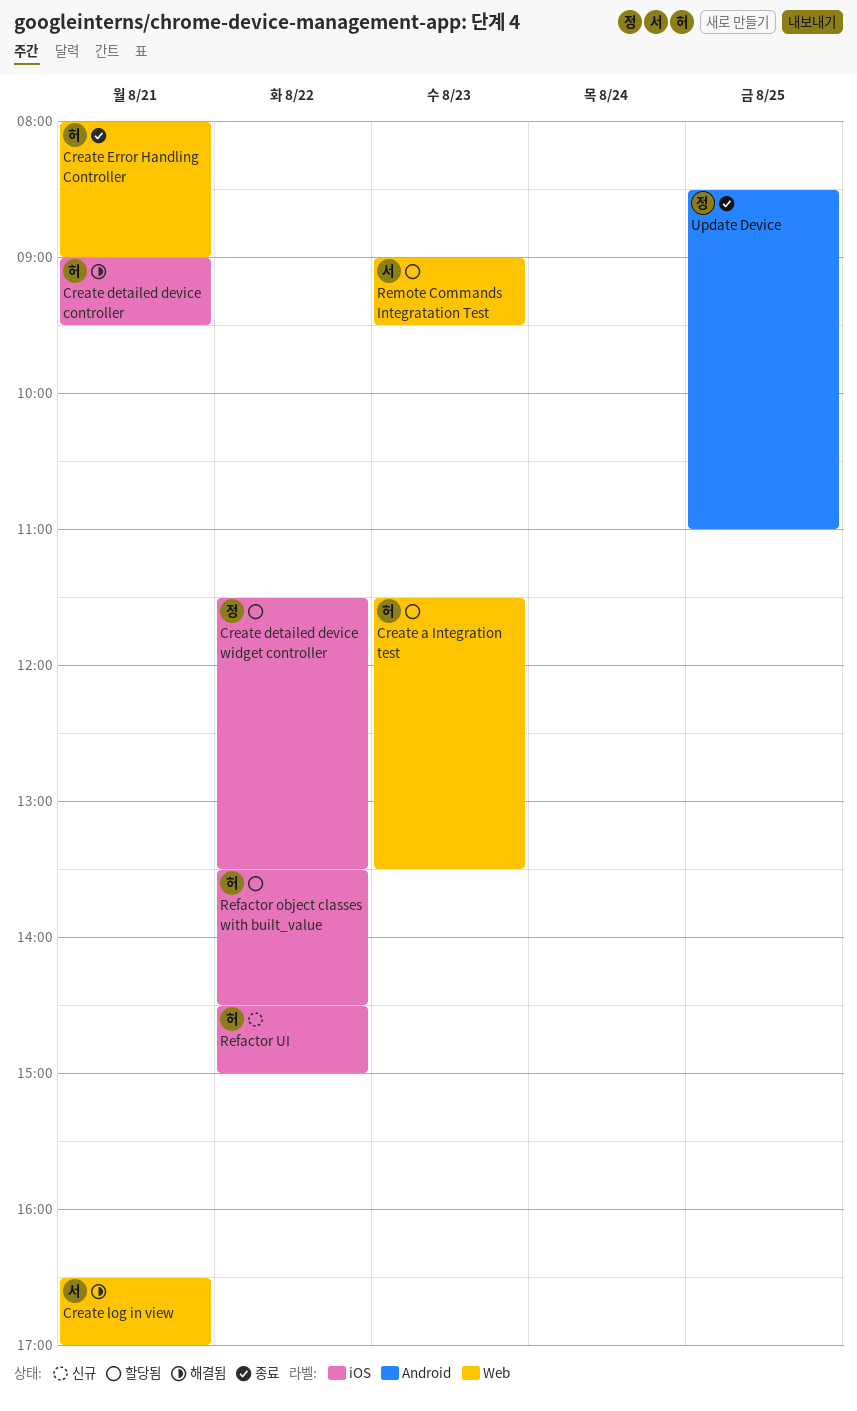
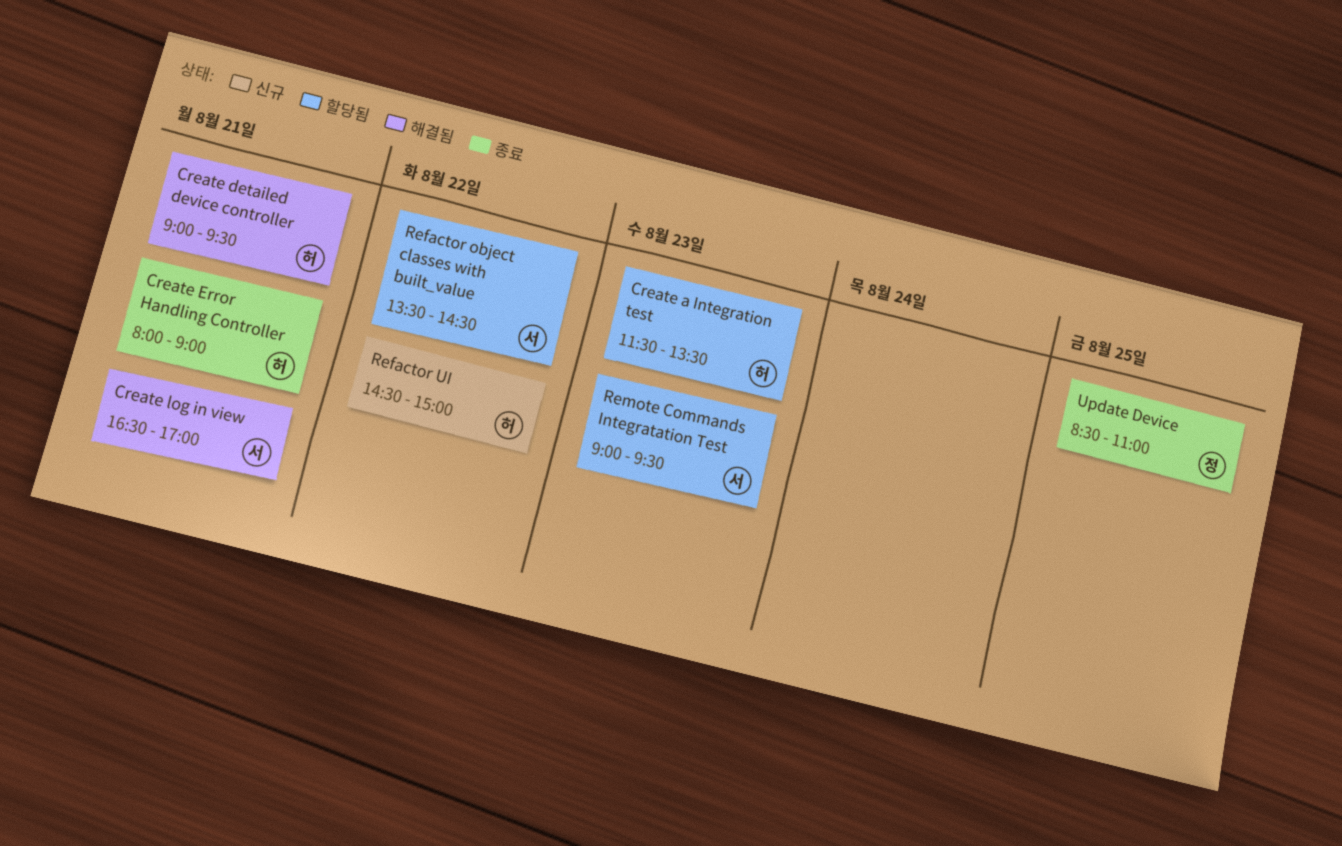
Create detailed device widget controller: present -> none
Refactor object classes with built_value, owner: 허 -> 서

